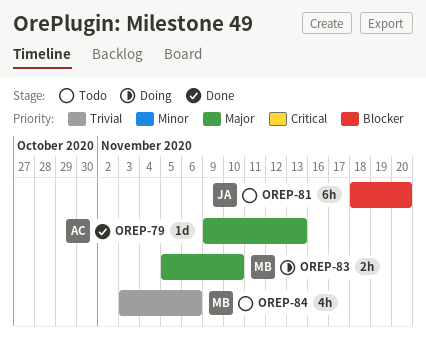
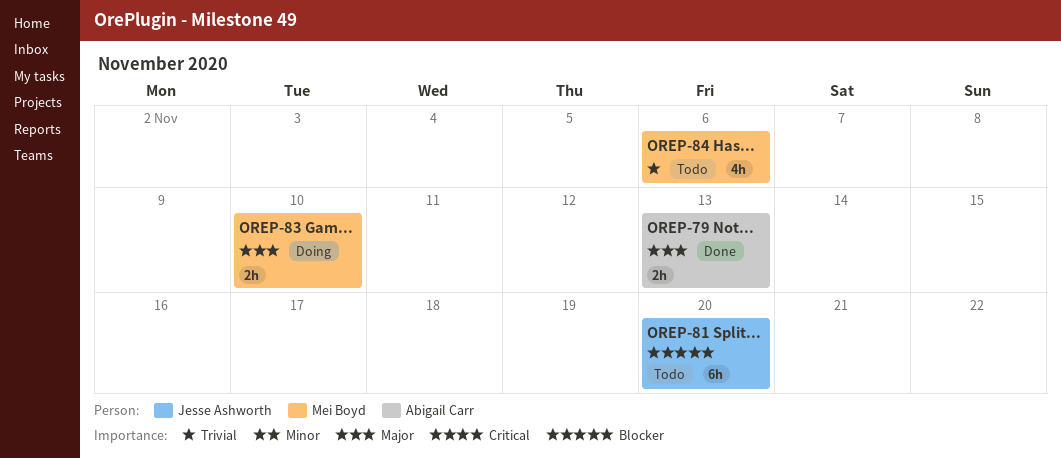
OREP-79, estimate: 1d -> 2h

